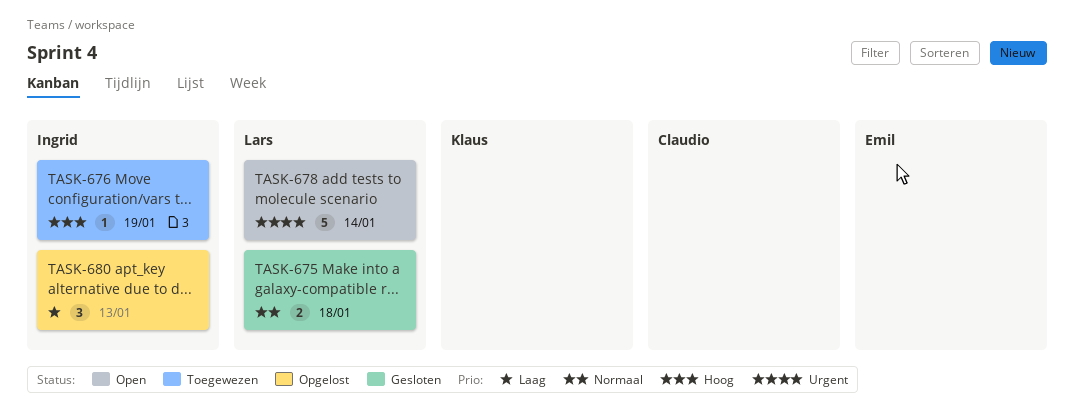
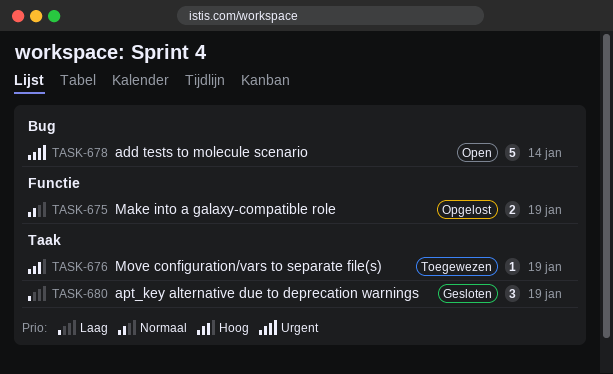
TASK-675, status: Gesloten -> Opgelost
TASK-675, due: Jan 18 -> Jan 19
TASK-680, status: Opgelost -> Gesloten
TASK-680, due: Jan 13 -> Jan 19

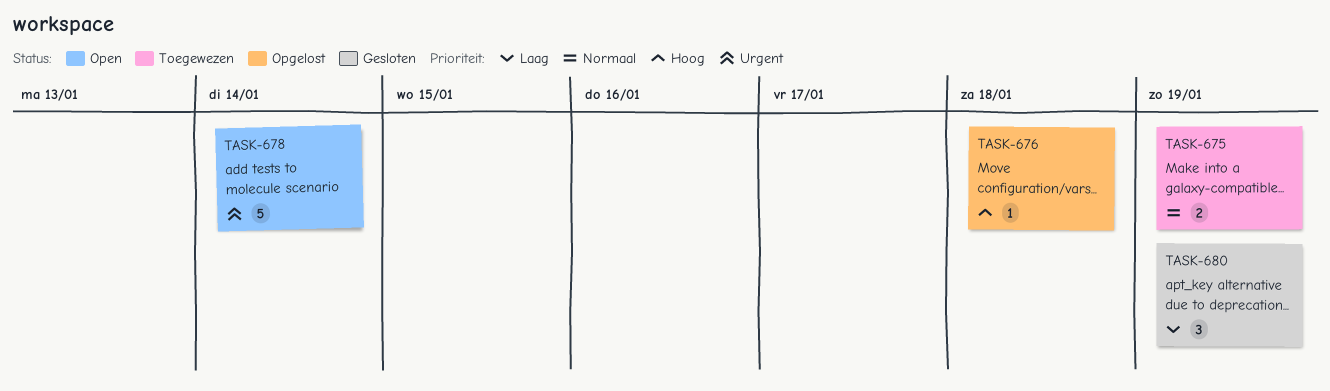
TASK-675, status: Opgelost -> Toegewezen
TASK-676, status: Toegewezen -> Opgelost
TASK-676, due: Jan 19 -> Jan 18

